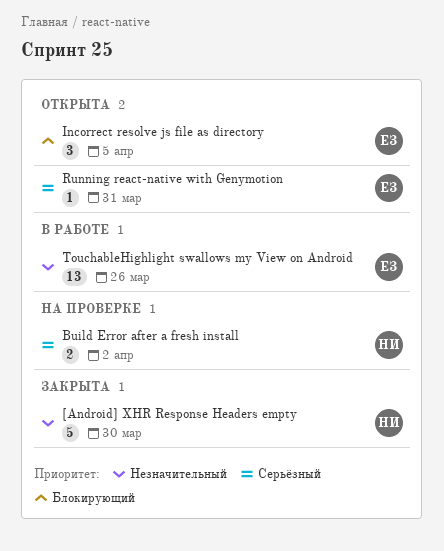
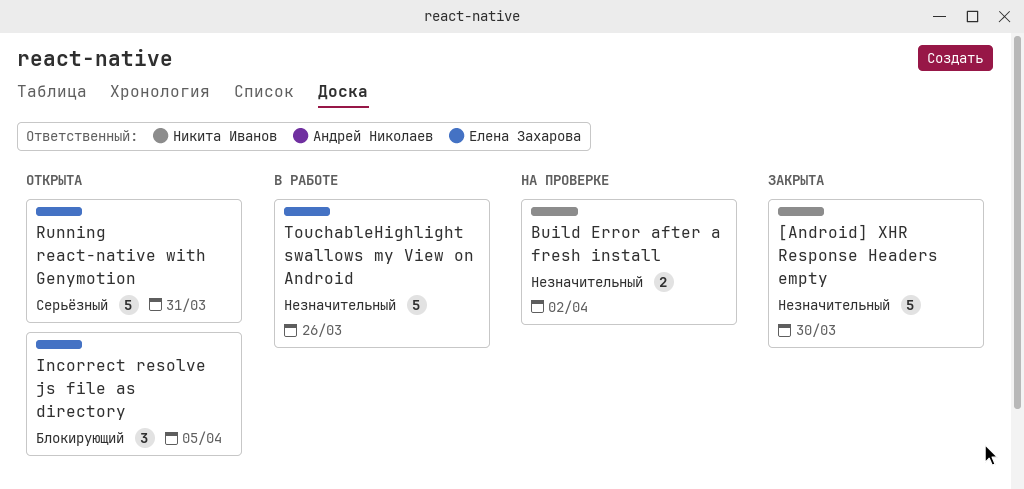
Build Error after a fresh install, priority: Серьёзный -> Незначительный
Running react-native with Genymotion, estimate: 1 -> 5
TouchableHighlight swallows my View on Android, estimate: 13 -> 5

